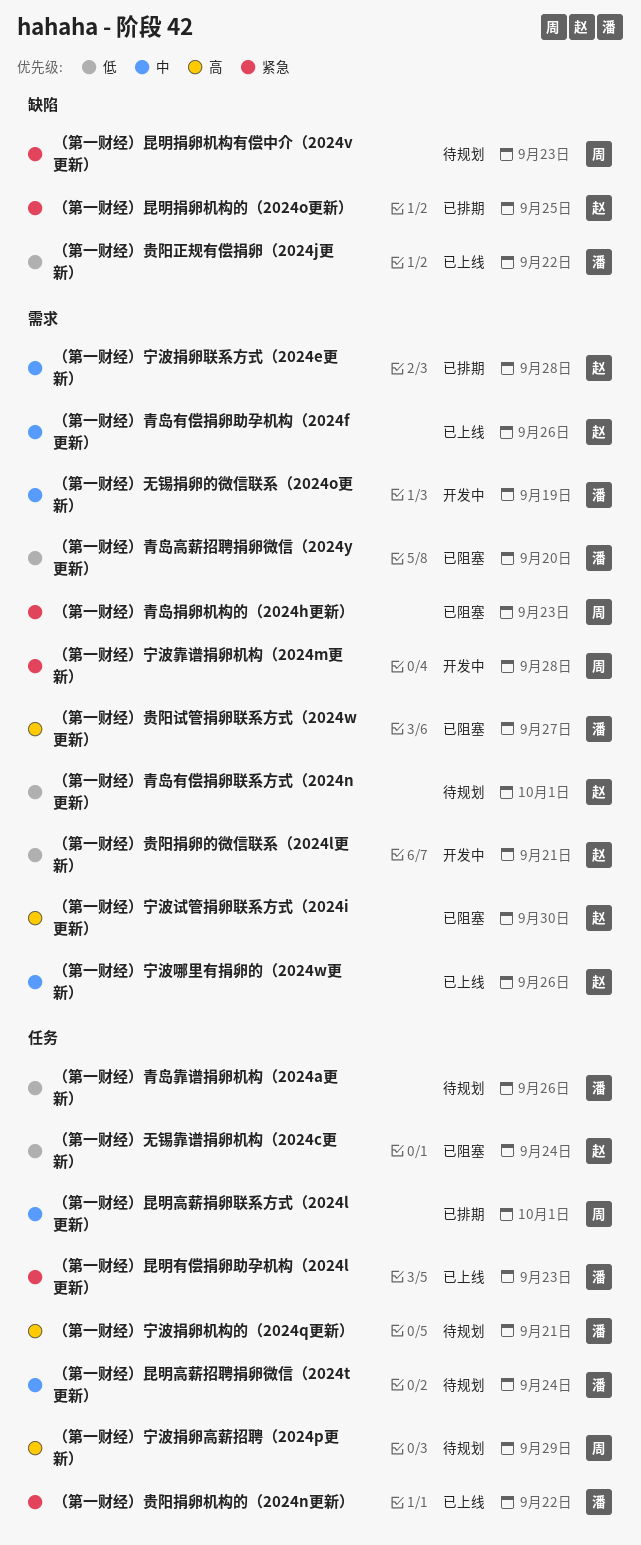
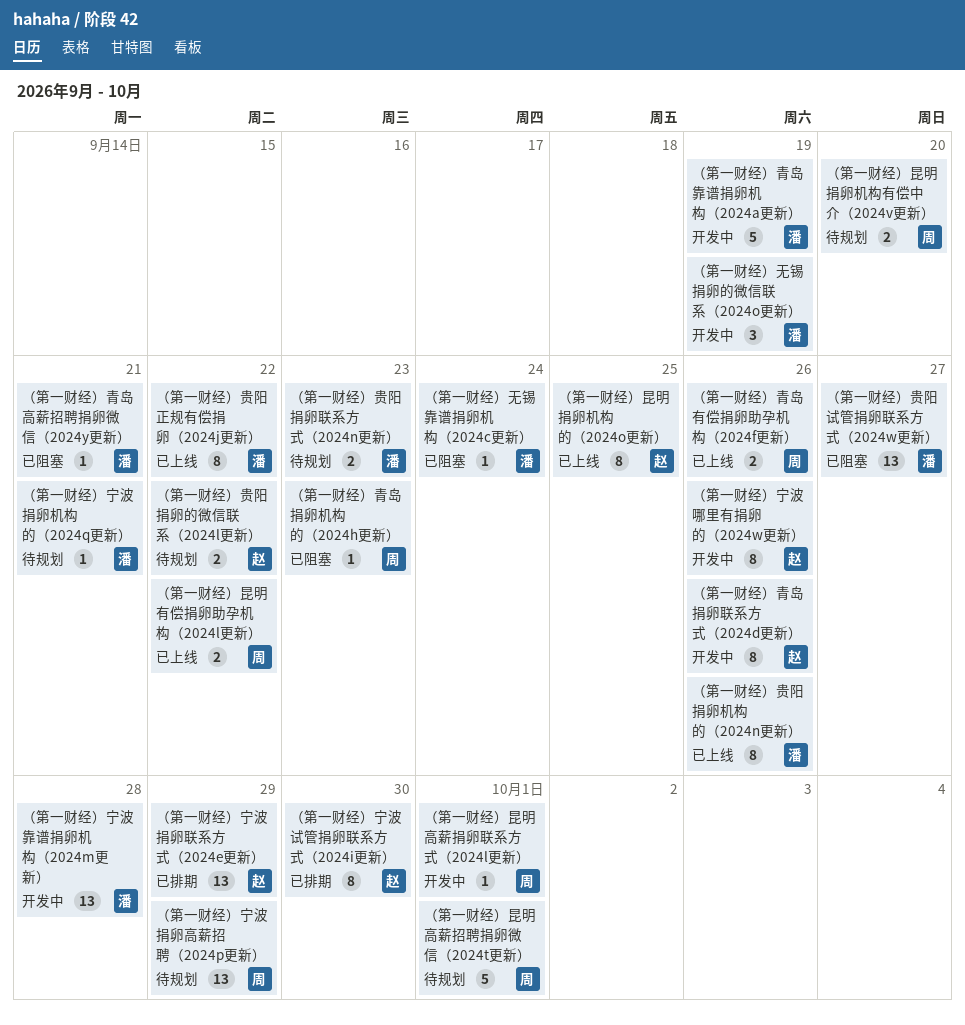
（第一财经）宁波哪里有捐卵的（2024w更新）, status: 已上线 -> 开发中
（第一财经）宁波捐卵联系方式（2024e更新）, due: Sep 28 -> Sep 29
（第一财经）宁波试管捐卵联系方式（2024i更新）, status: 已阻塞 -> 已排期
（第一财经）宁波靠谱捐卵机构（2024m更新）, owner: 周 -> 潘
（第一财经）无锡靠谱捐卵机构（2024c更新）, owner: 赵 -> 潘
（第一财经）昆明捐卵机构有偿中介（2024v更新）, due: Sep 23 -> Sep 20
（第一财经）昆明捐卵机构的（2024o更新）, status: 已排期 -> 已上线
（第一财经）昆明有偿捐卵助孕机构（2024l更新）, owner: 潘 -> 周
（第一财经）昆明有偿捐卵助孕机构（2024l更新）, due: Sep 23 -> Sep 22
（第一财经）昆明高薪招聘捐卵微信（2024t更新）, owner: 潘 -> 周
（第一财经）昆明高薪招聘捐卵微信（2024t更新）, due: Sep 24 -> Oct 1
（第一财经）昆明高薪捐卵联系方式（2024l更新）, status: 已排期 -> 开发中
（第一财经）贵阳捐卵机构的（2024n更新）, due: Sep 22 -> Sep 26
（第一财经）贵阳捐卵的微信联系（2024l更新）, status: 开发中 -> 待规划
（第一财经）贵阳捐卵的微信联系（2024l更新）, due: Sep 21 -> Sep 22
（第一财经）贵阳捐卵联系方式（2024n更新）: none -> present
（第一财经）青岛捐卵联系方式（2024d更新）: none -> present
（第一财经）青岛有偿捐卵助孕机构（2024f更新）, owner: 赵 -> 周
（第一财经）青岛有偿捐卵联系方式（2024n更新）: present -> none
（第一财经）青岛靠谱捐卵机构（2024a更新）, status: 待规划 -> 开发中
（第一财经）青岛靠谱捐卵机构（2024a更新）, due: Sep 26 -> Sep 19
（第一财经）青岛高薪招聘捐卵微信（2024y更新）, due: Sep 20 -> Sep 21

